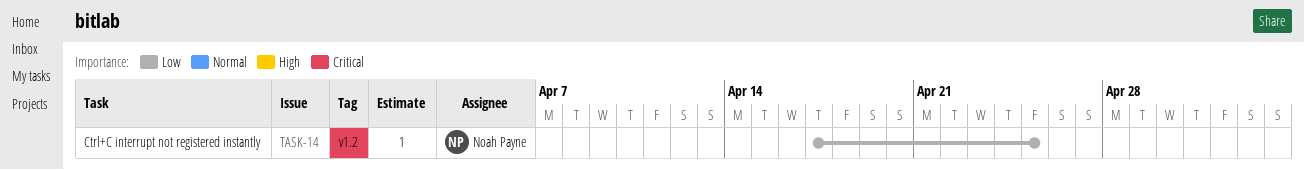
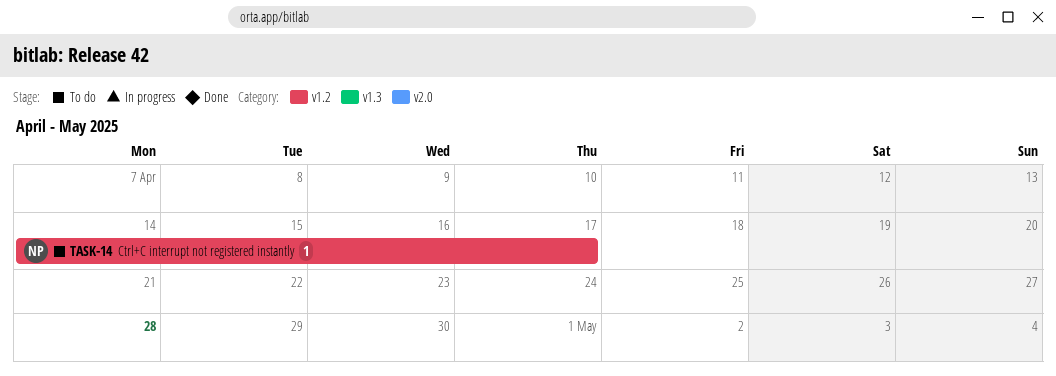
TASK-14, start: Apr 17 -> Apr 14
TASK-14, due: Apr 25 -> Apr 17

